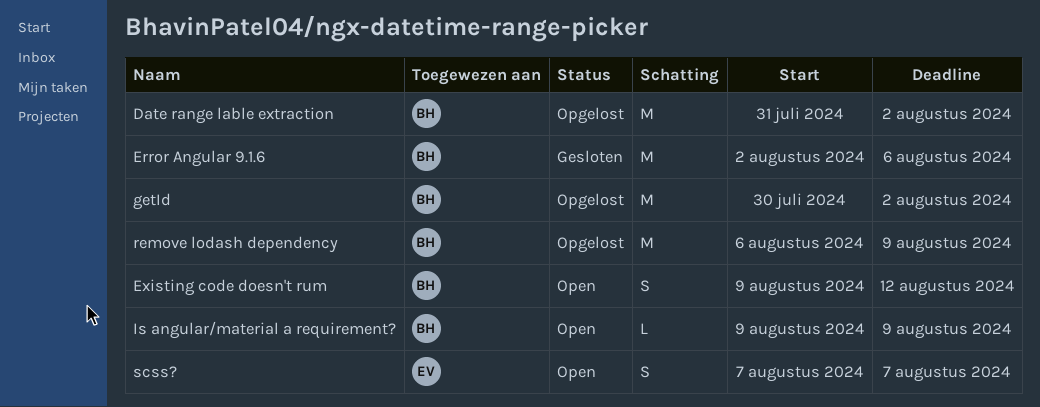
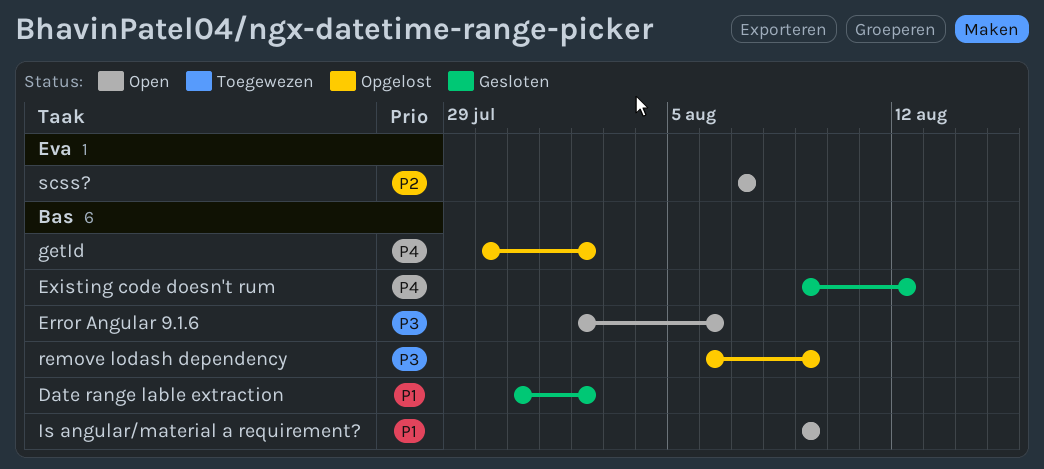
Date range lable extraction, status: Opgelost -> Gesloten
Error Angular 9.1.6, status: Gesloten -> Open
Existing code doesn't rum, status: Open -> Gesloten

